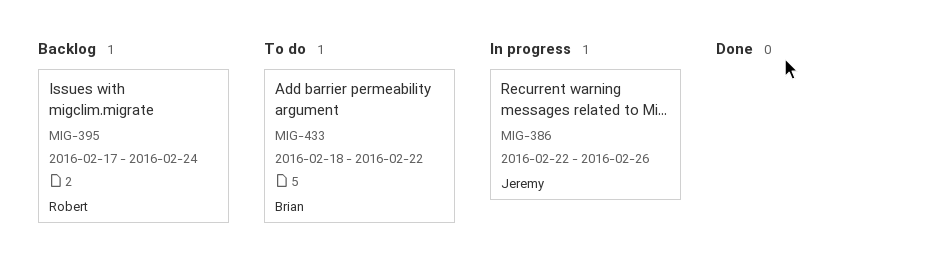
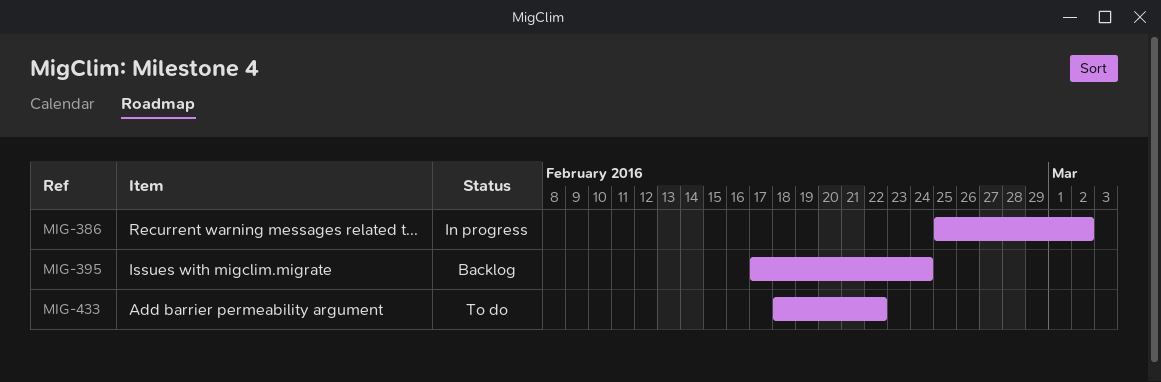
MIG-386, start: Feb 22 -> Feb 25
MIG-386, due: Feb 26 -> Mar 2

